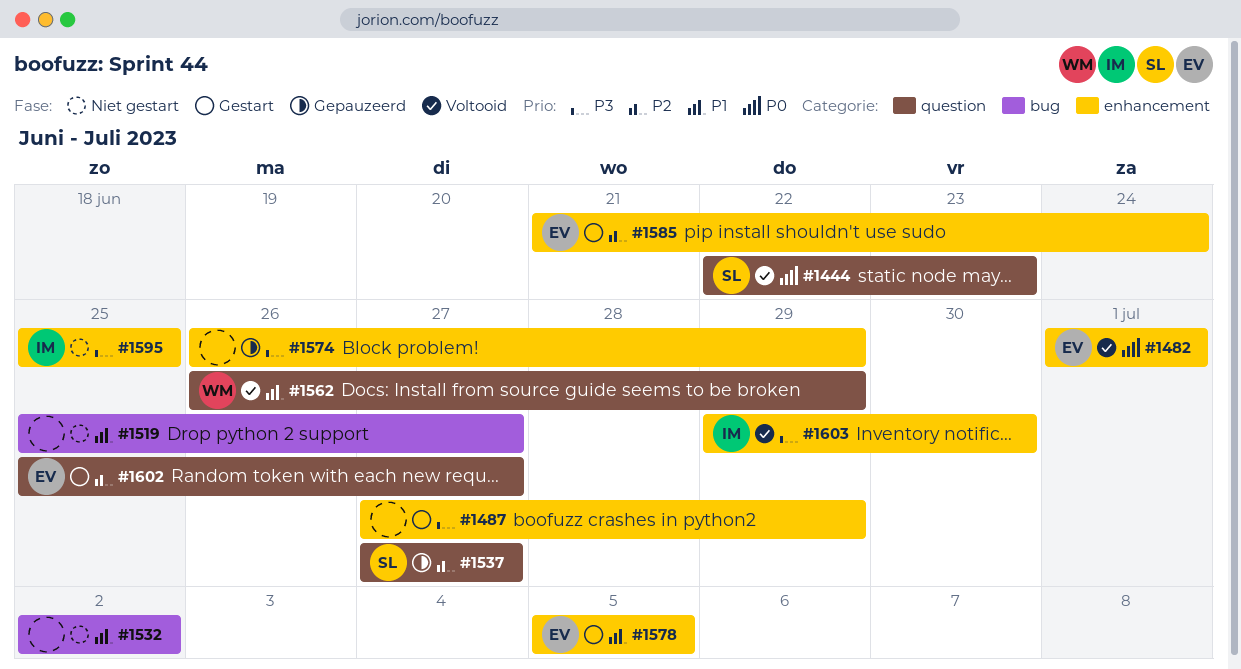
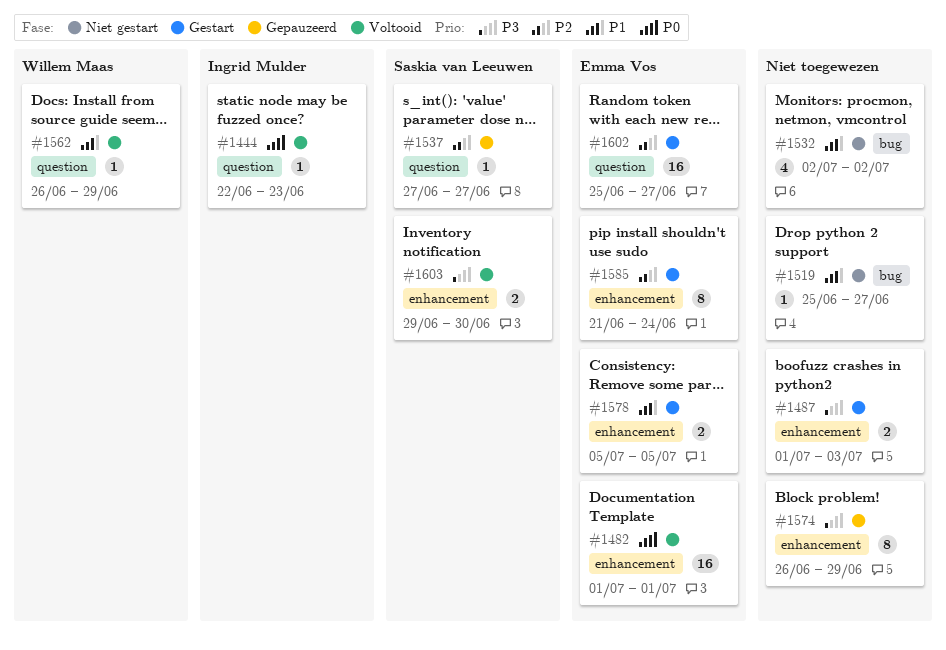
#1444, owner: Saskia van Leeuwen -> Ingrid Mulder
#1487, start: Jun 27 -> Jul 1
#1487, due: Jun 29 -> Jul 3
#1595: present -> none
#1603, owner: Ingrid Mulder -> Saskia van Leeuwen

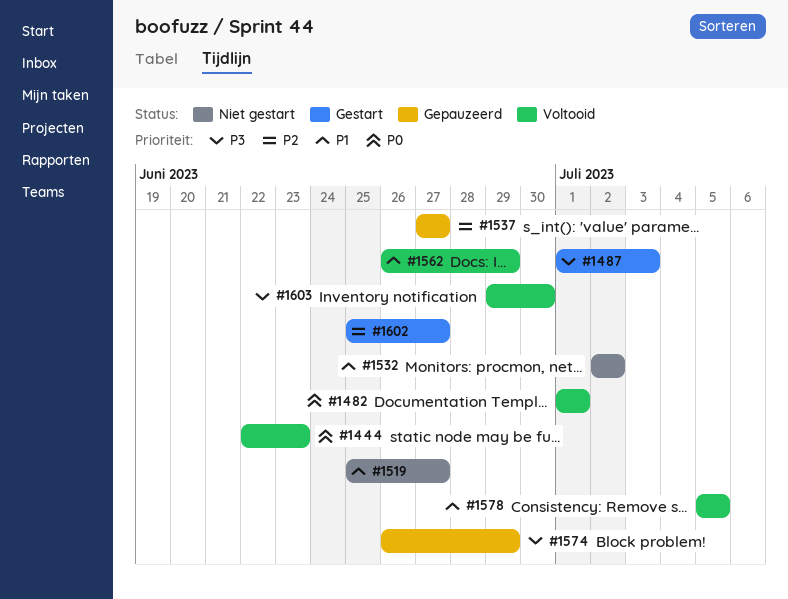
#1578, status: Gestart -> Voltooid
#1585: present -> none

